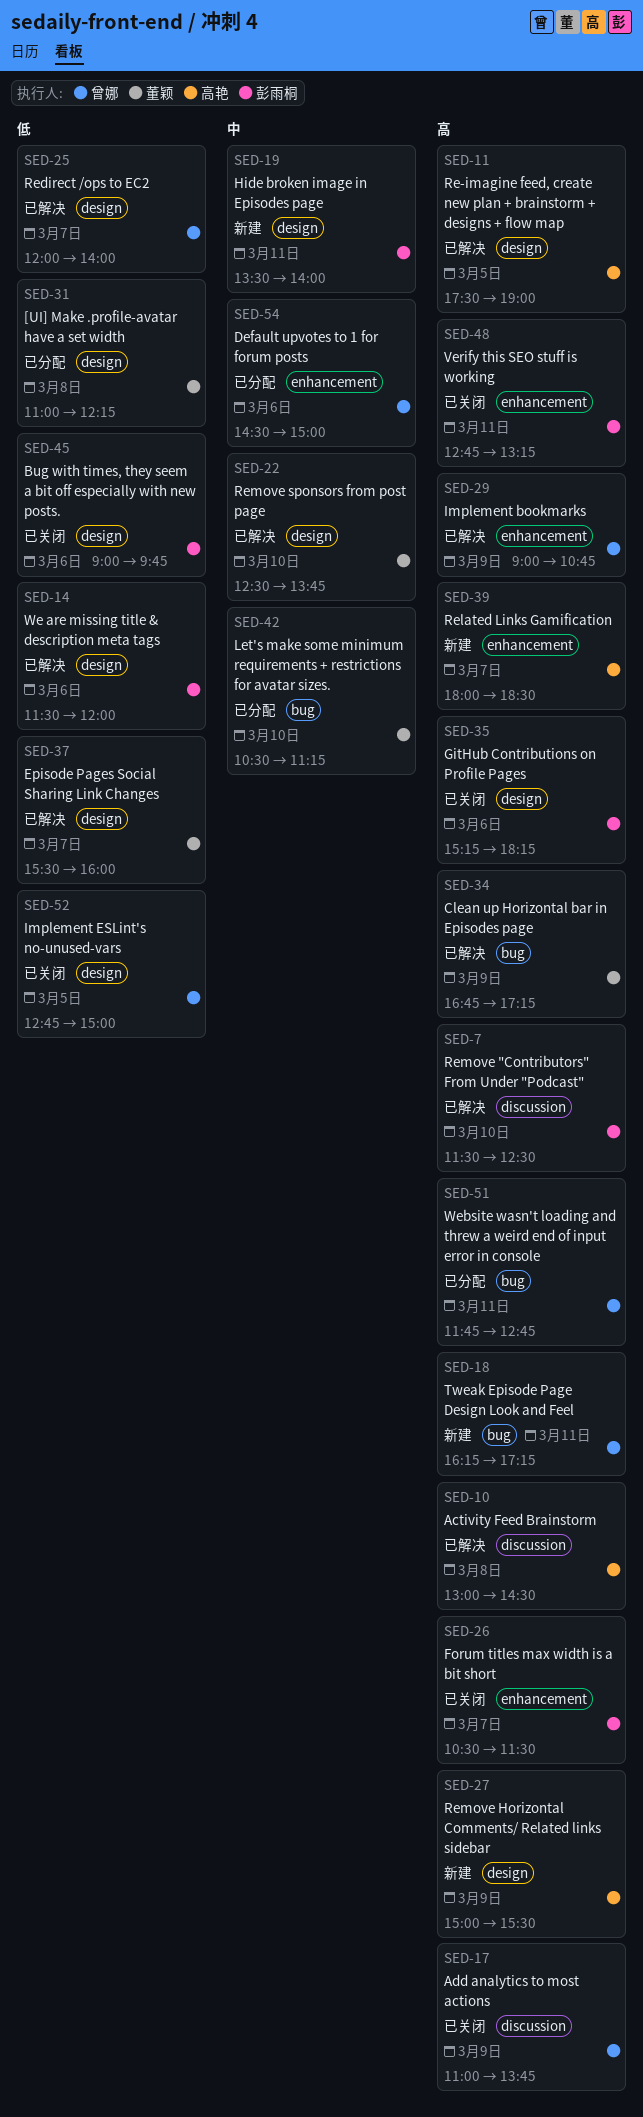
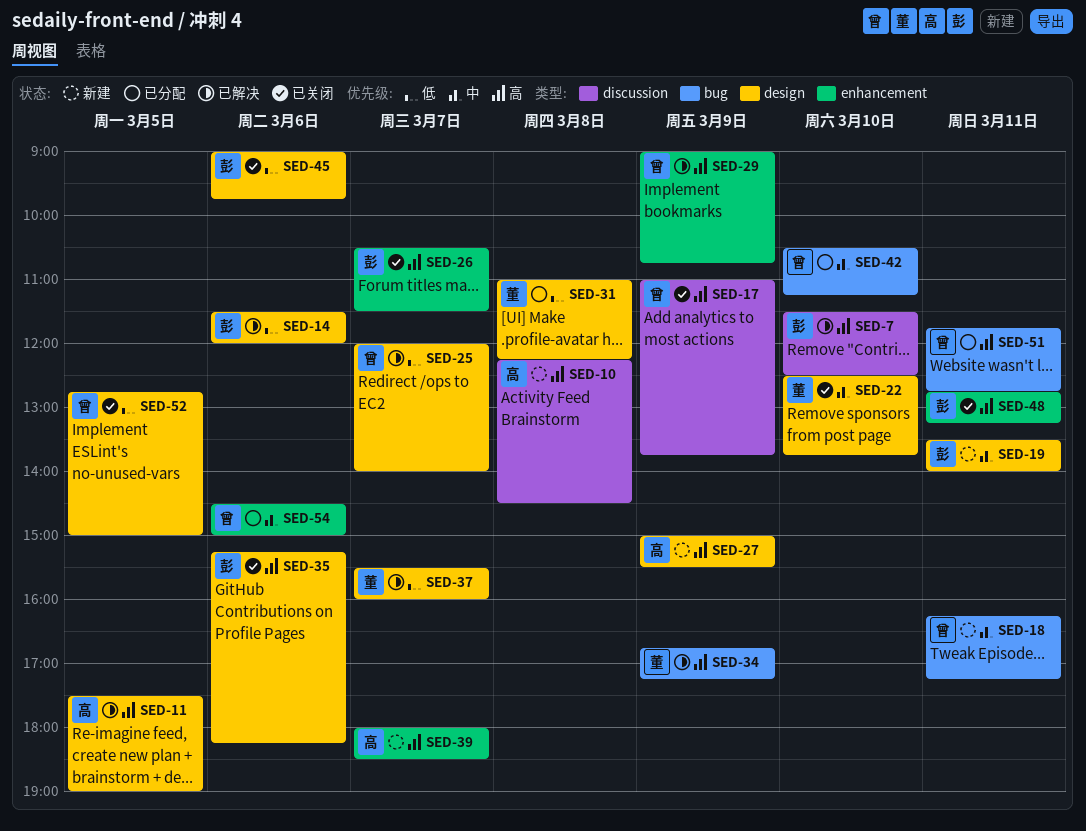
SED-10, status: 已解决 -> 新建
SED-10, begins: 13:00 -> 12:15
SED-18, priority: 高 -> 中
SED-22, status: 已解决 -> 已关闭
SED-42, owner: 董颖 -> 曾娜

